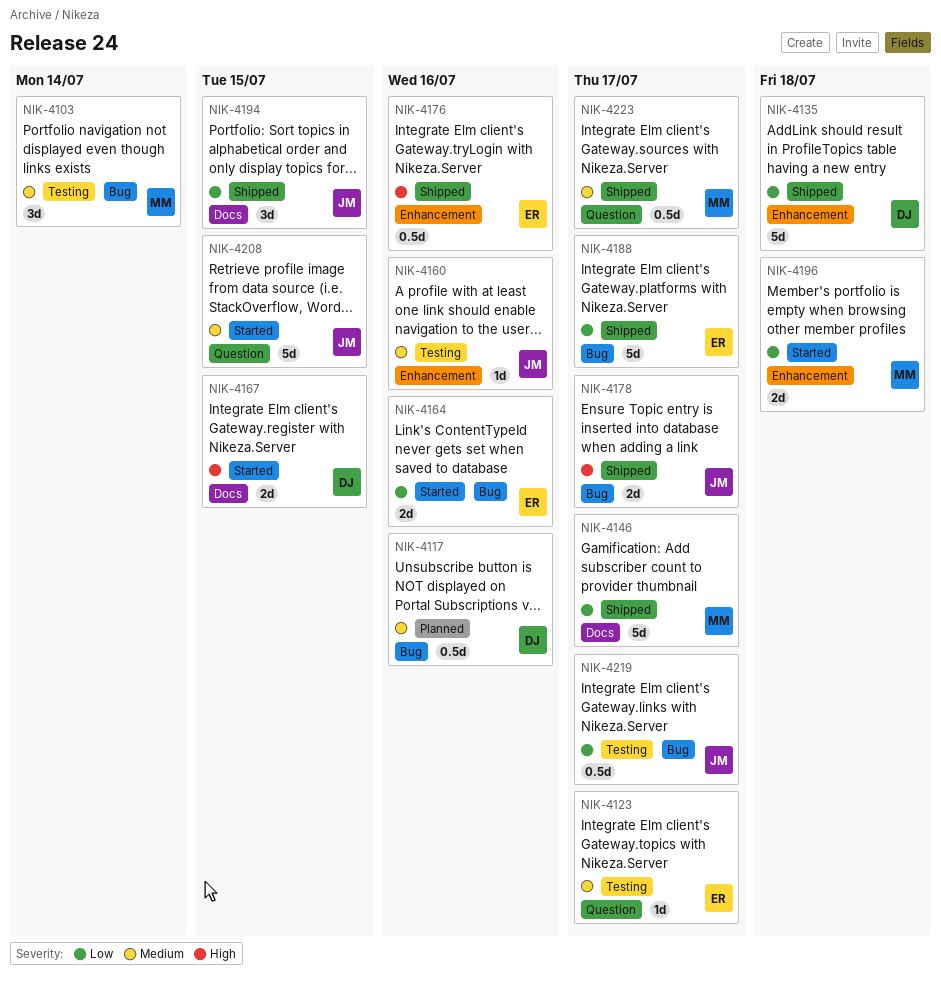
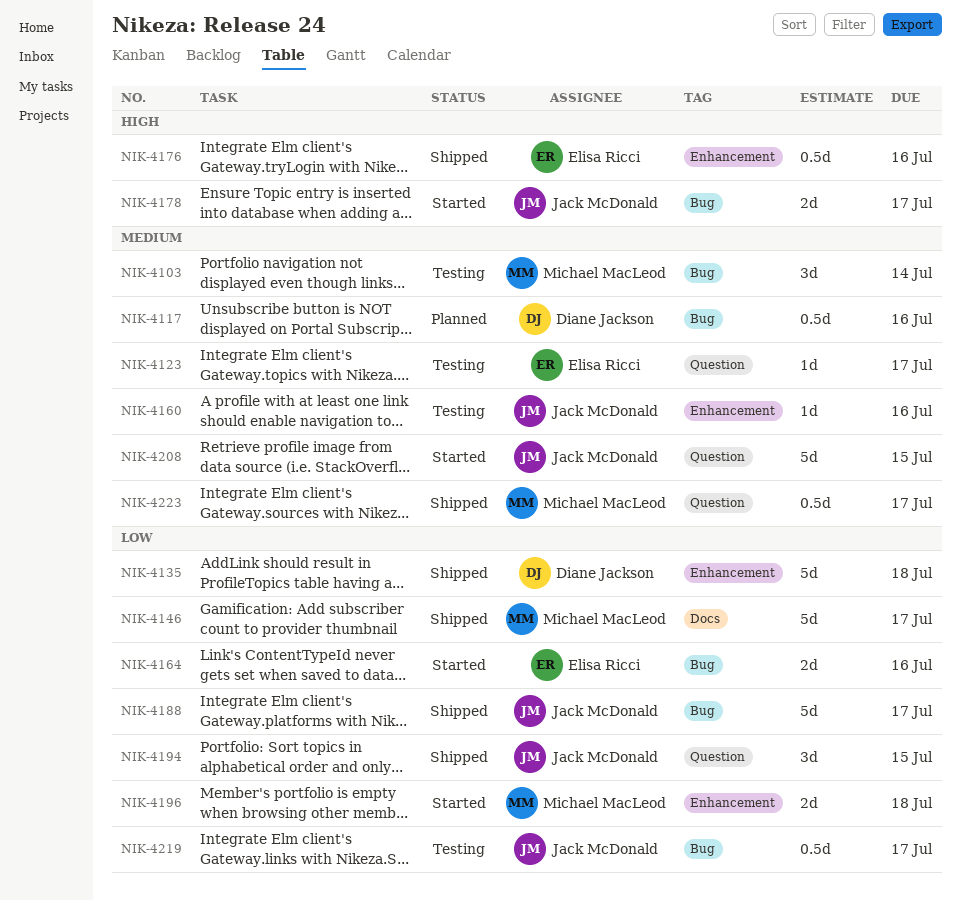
NIK-4167: present -> none
NIK-4178, status: Shipped -> Started
NIK-4188, owner: Elisa Ricci -> Jack McDonald
NIK-4194, label: Docs -> Question

